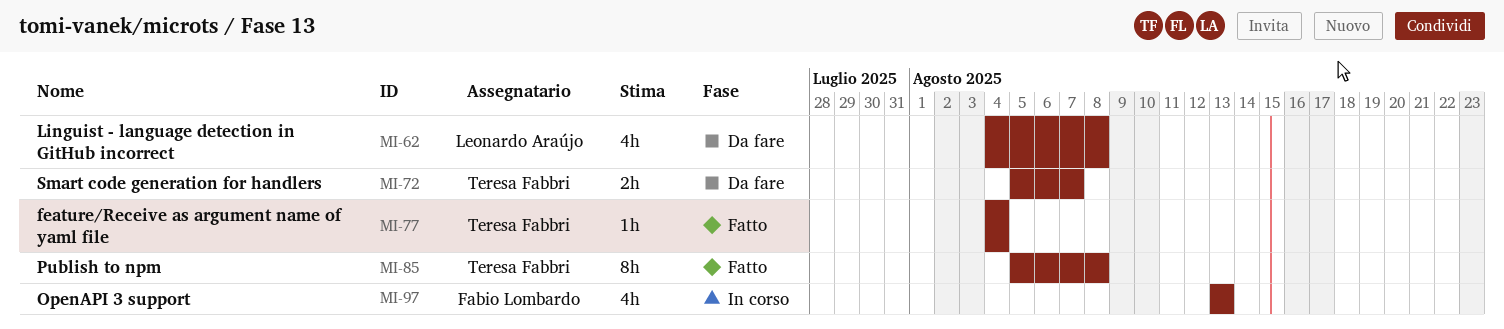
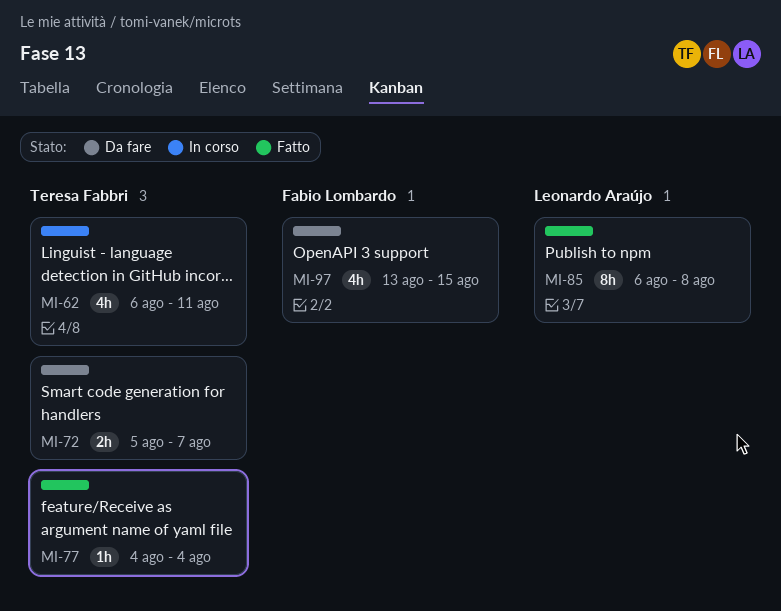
MI-62, status: Da fare -> In corso
MI-62, owner: Leonardo Araújo -> Teresa Fabbri
MI-62, start: Aug 4 -> Aug 6
MI-62, due: Aug 8 -> Aug 11
MI-85, owner: Teresa Fabbri -> Leonardo Araújo
MI-85, start: Aug 5 -> Aug 6
MI-97, status: In corso -> Da fare
MI-97, due: Aug 13 -> Aug 15

